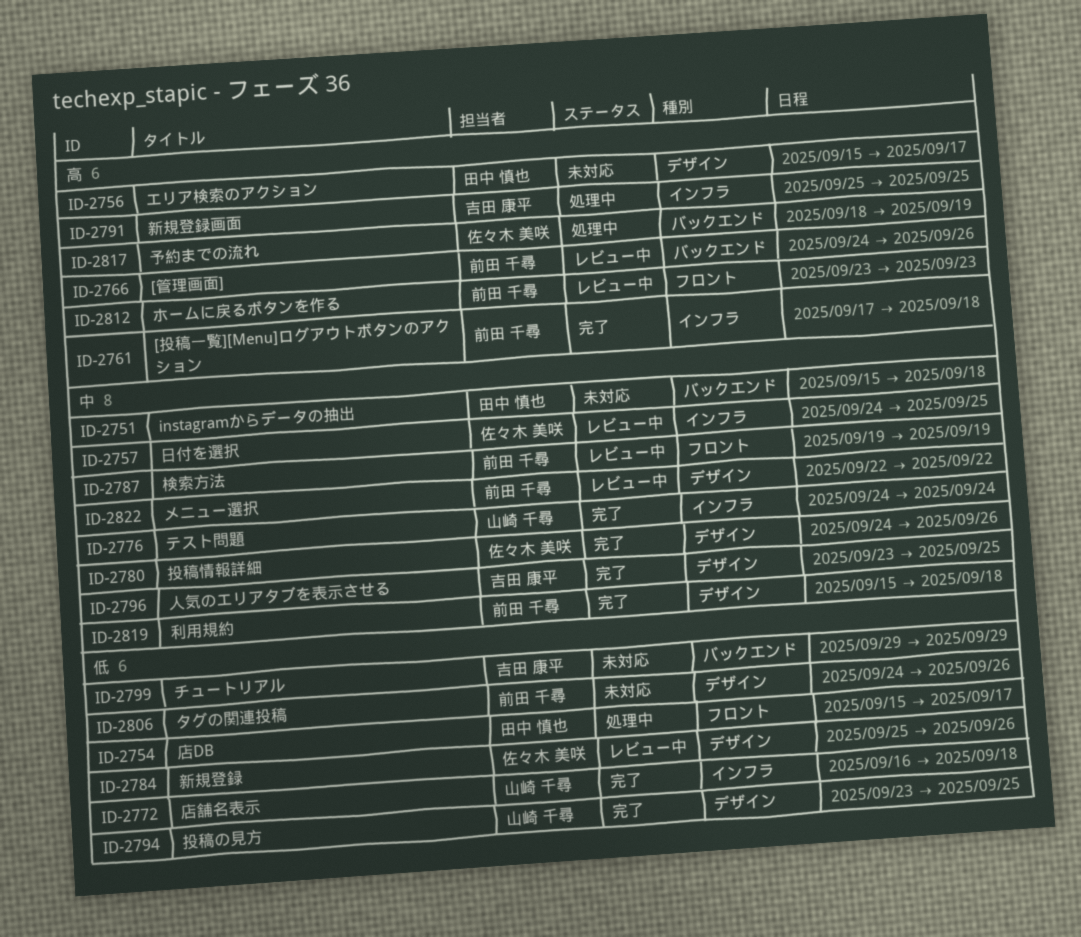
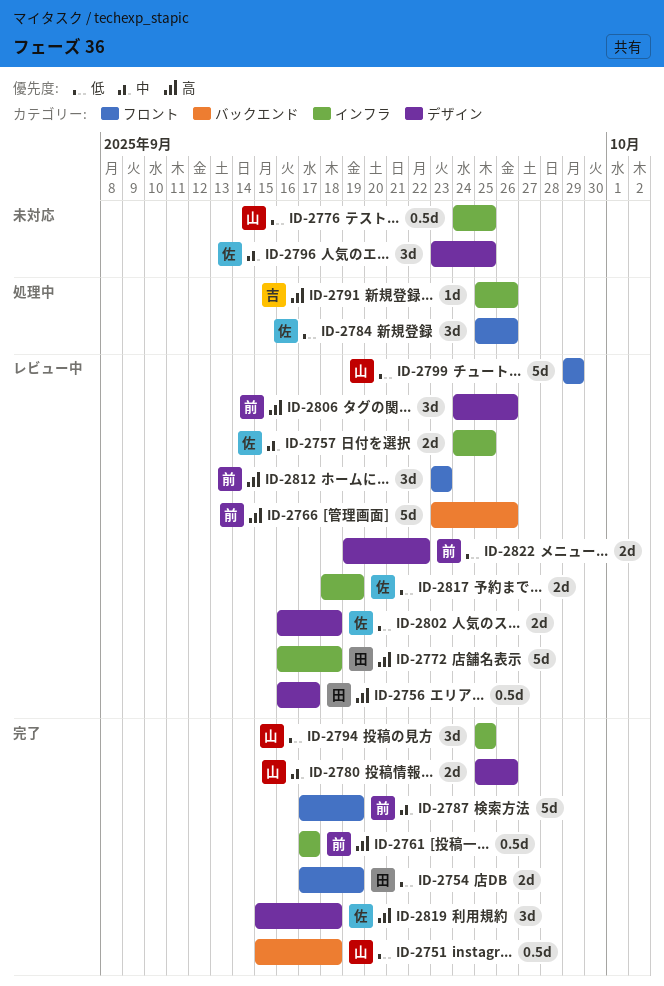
ID-2751, status: 未対応 -> 完了
ID-2751, owner: 田中 慎也 -> 山崎 千尋
ID-2751, priority: 中 -> 低
ID-2754, status: 処理中 -> 完了
ID-2754, start: Sep 15 -> Sep 17
ID-2754, due: Sep 17 -> Sep 19
ID-2756, status: 未対応 -> レビュー中
ID-2756, start: Sep 15 -> Sep 16
ID-2761, due: Sep 18 -> Sep 17
ID-2766, start: Sep 24 -> Sep 23
ID-2772, status: 完了 -> レビュー中
ID-2772, owner: 山崎 千尋 -> 田中 慎也
ID-2772, priority: 低 -> 高
ID-2776, status: 完了 -> 未対応
ID-2776, priority: 中 -> 低
ID-2776, due: Sep 24 -> Sep 25
ID-2780, owner: 佐々木 美咲 -> 山崎 千尋
ID-2780, start: Sep 24 -> Sep 25
ID-2784, status: レビュー中 -> 処理中
ID-2784, label: デザイン -> フロント
ID-2787, status: レビュー中 -> 完了
ID-2787, start: Sep 19 -> Sep 17
ID-2791, due: Sep 25 -> Sep 26
ID-2794, label: デザイン -> インフラ
ID-2794, start: Sep 23 -> Sep 25
ID-2796, status: 完了 -> 未対応
ID-2796, owner: 吉田 康平 -> 佐々木 美咲
ID-2799, status: 未対応 -> レビュー中
ID-2799, owner: 吉田 康平 -> 山崎 千尋
ID-2799, label: バックエンド -> フロント
ID-2802: none -> present
ID-2806, status: 未対応 -> レビュー中
ID-2806, priority: 低 -> 高
ID-2817, status: 処理中 -> レビュー中
ID-2817, priority: 高 -> 低
ID-2817, label: バックエンド -> インフラ
ID-2819, owner: 前田 千尋 -> 佐々木 美咲
ID-2819, priority: 中 -> 高
ID-2822, priority: 中 -> 低
ID-2822, start: Sep 22 -> Sep 19

